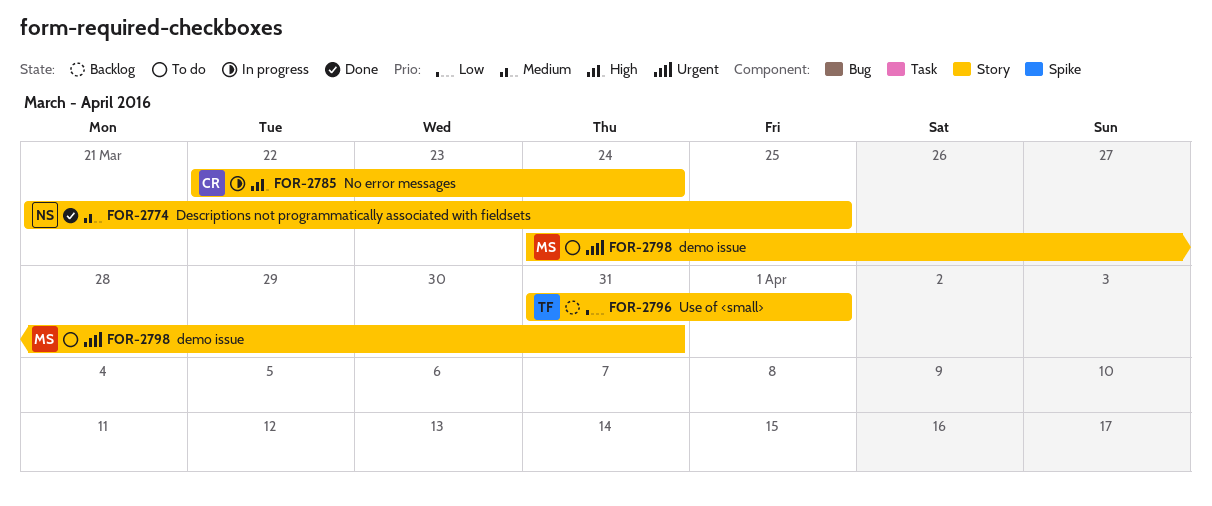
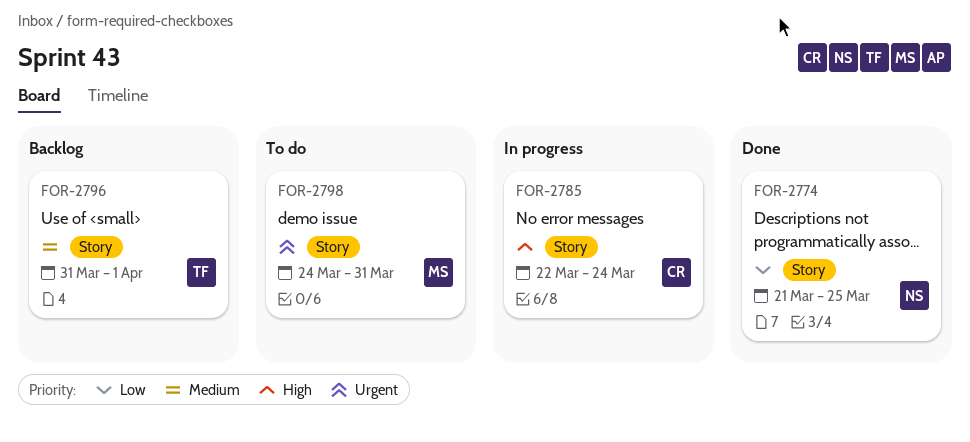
FOR-2774, priority: Medium -> Low
FOR-2796, priority: Low -> Medium

